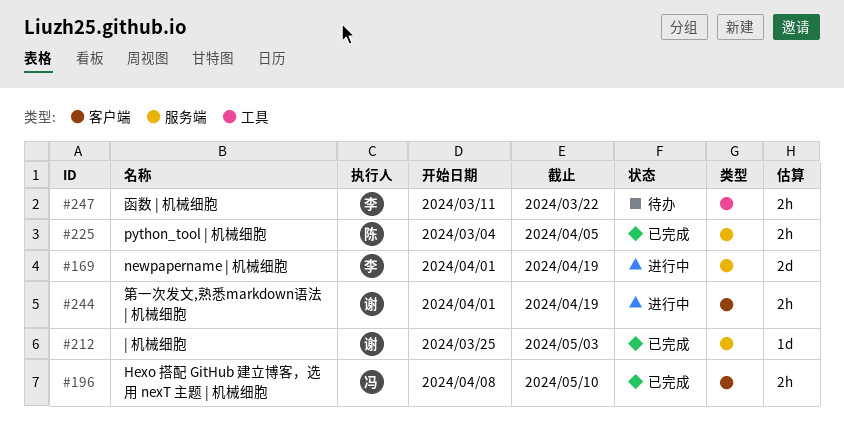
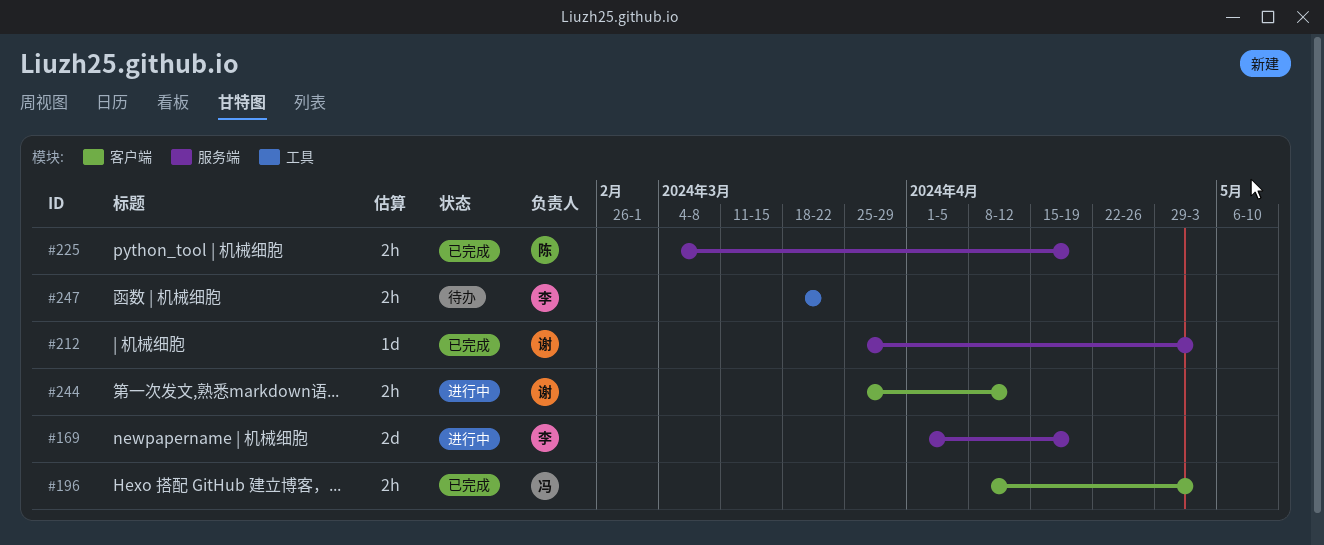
#196, due: May 10 -> May 3
#225, due: Apr 5 -> Apr 19
#244, start: Apr 1 -> Mar 25
#244, due: Apr 19 -> Apr 12
#247, start: Mar 11 -> Mar 18

